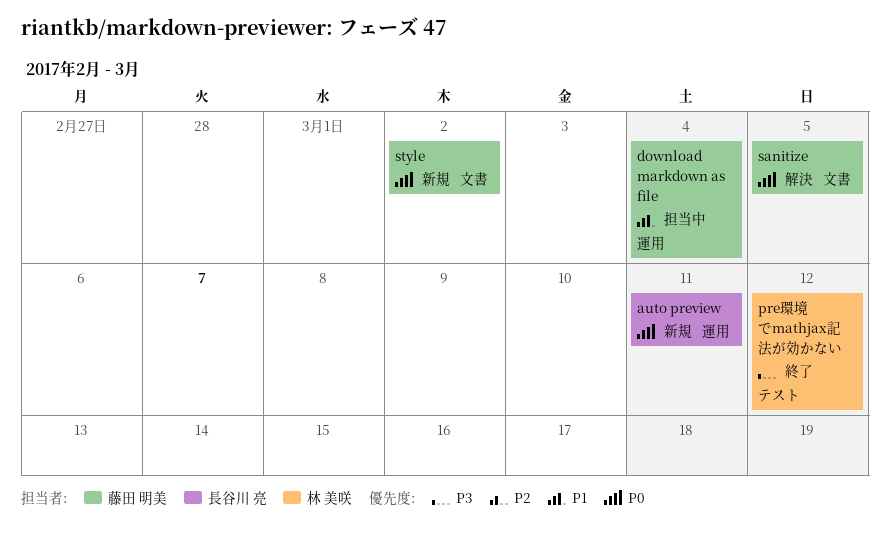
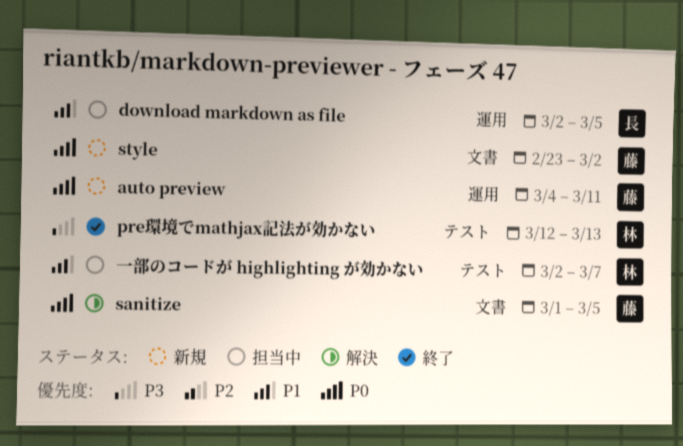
auto preview, owner: 長谷川 亮 -> 藤田 明美
download markdown as file, owner: 藤田 明美 -> 長谷川 亮
download markdown as file, due: Mar 4 -> Mar 5
pre環境でmathjax記法が効かない, due: Mar 12 -> Mar 13
一部のコードが highlighting が効かない: none -> present

